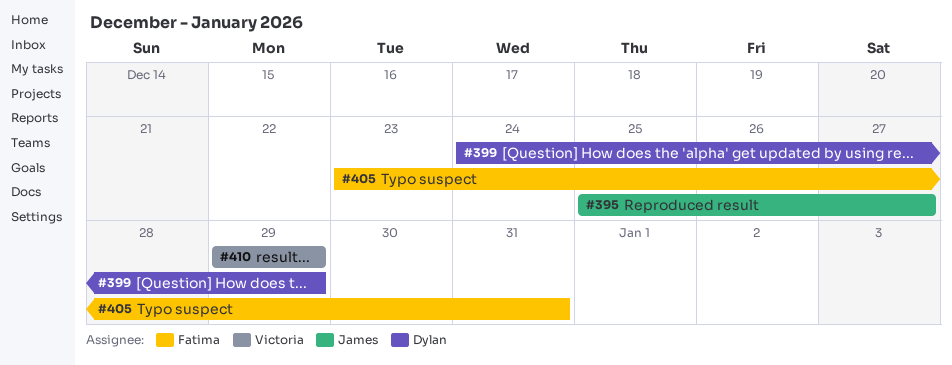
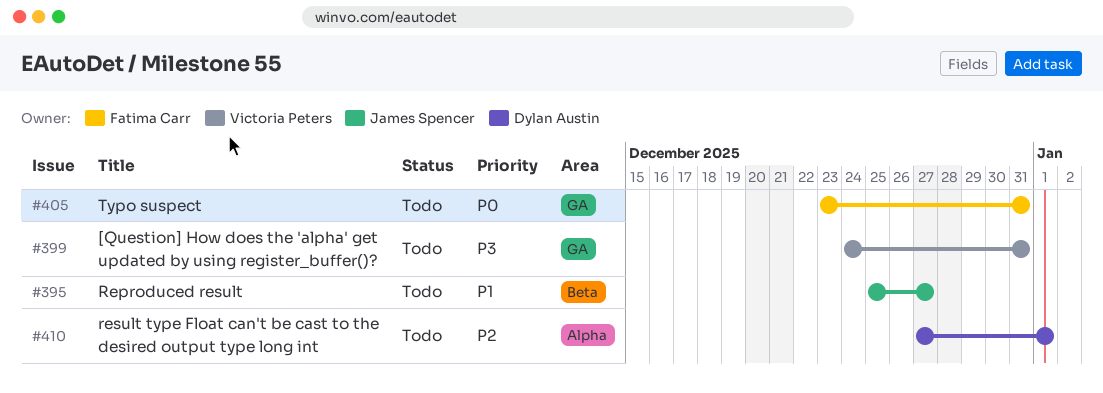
#399, owner: Dylan Austin -> Victoria Peters
#399, due: Dec 29 -> Dec 31
#410, owner: Victoria Peters -> Dylan Austin
#410, start: Dec 29 -> Dec 27
#410, due: Dec 29 -> Jan 1

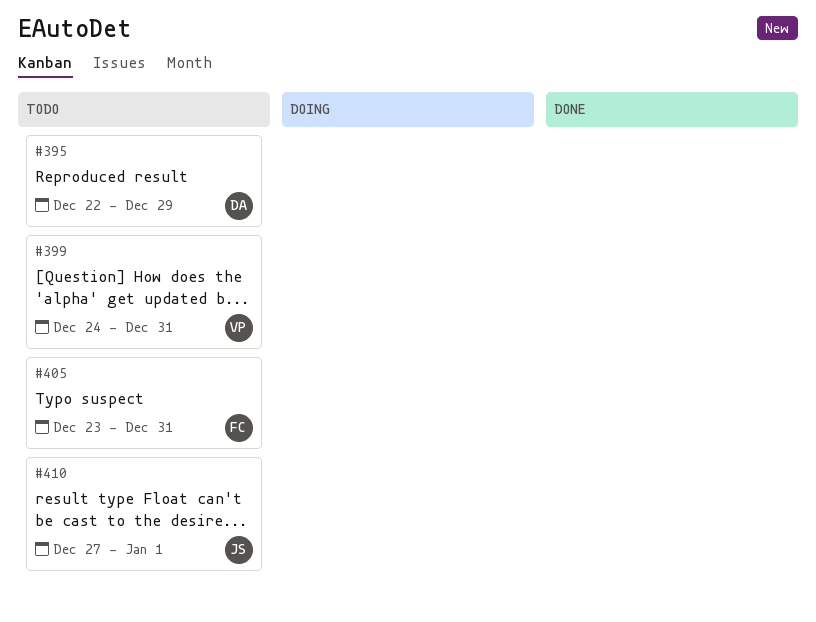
#395, owner: James Spencer -> Dylan Austin
#395, start: Dec 25 -> Dec 22
#395, due: Dec 27 -> Dec 29
#410, owner: Dylan Austin -> James Spencer

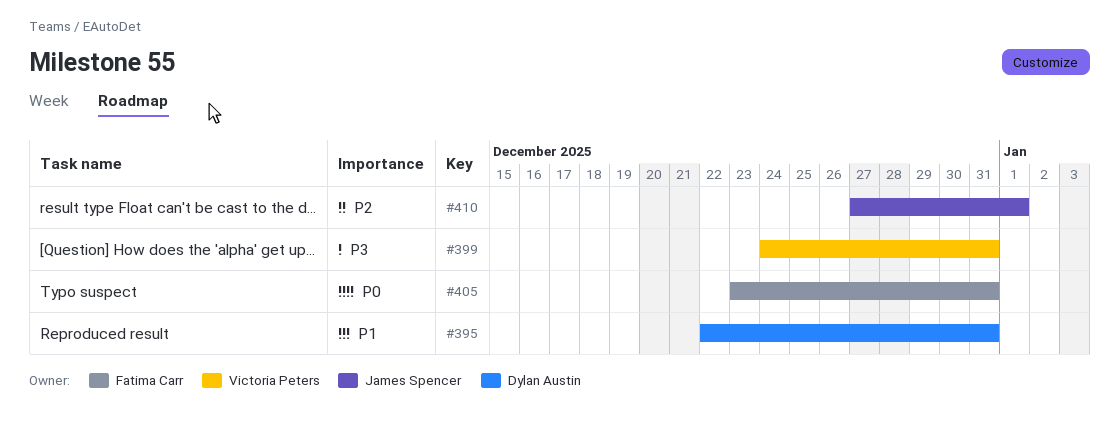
#395, due: Dec 29 -> Dec 31

